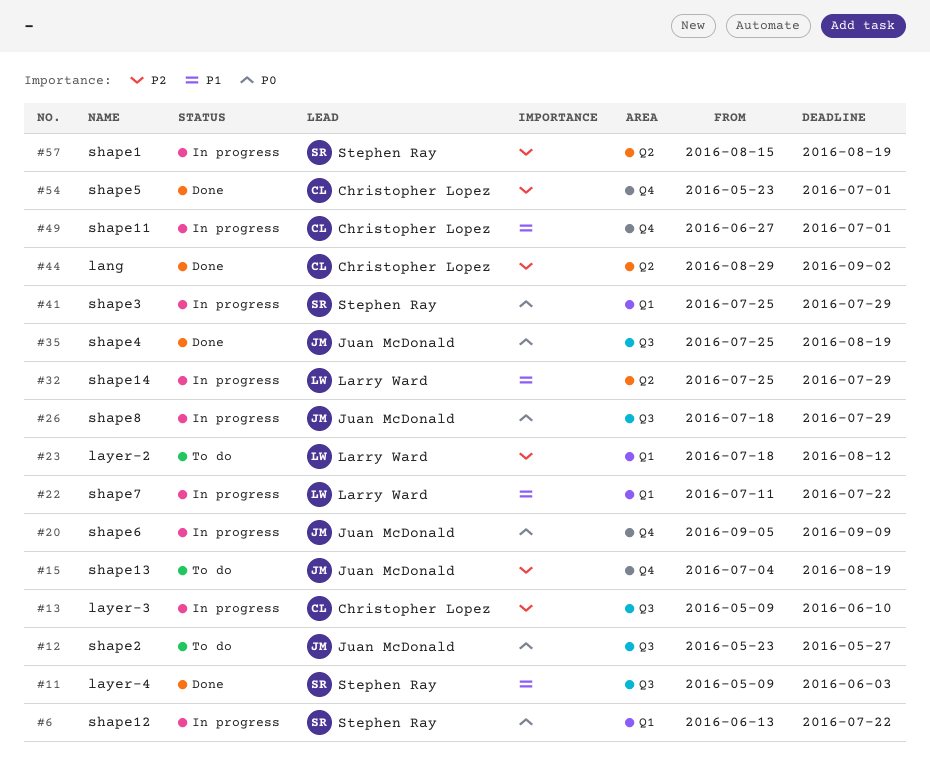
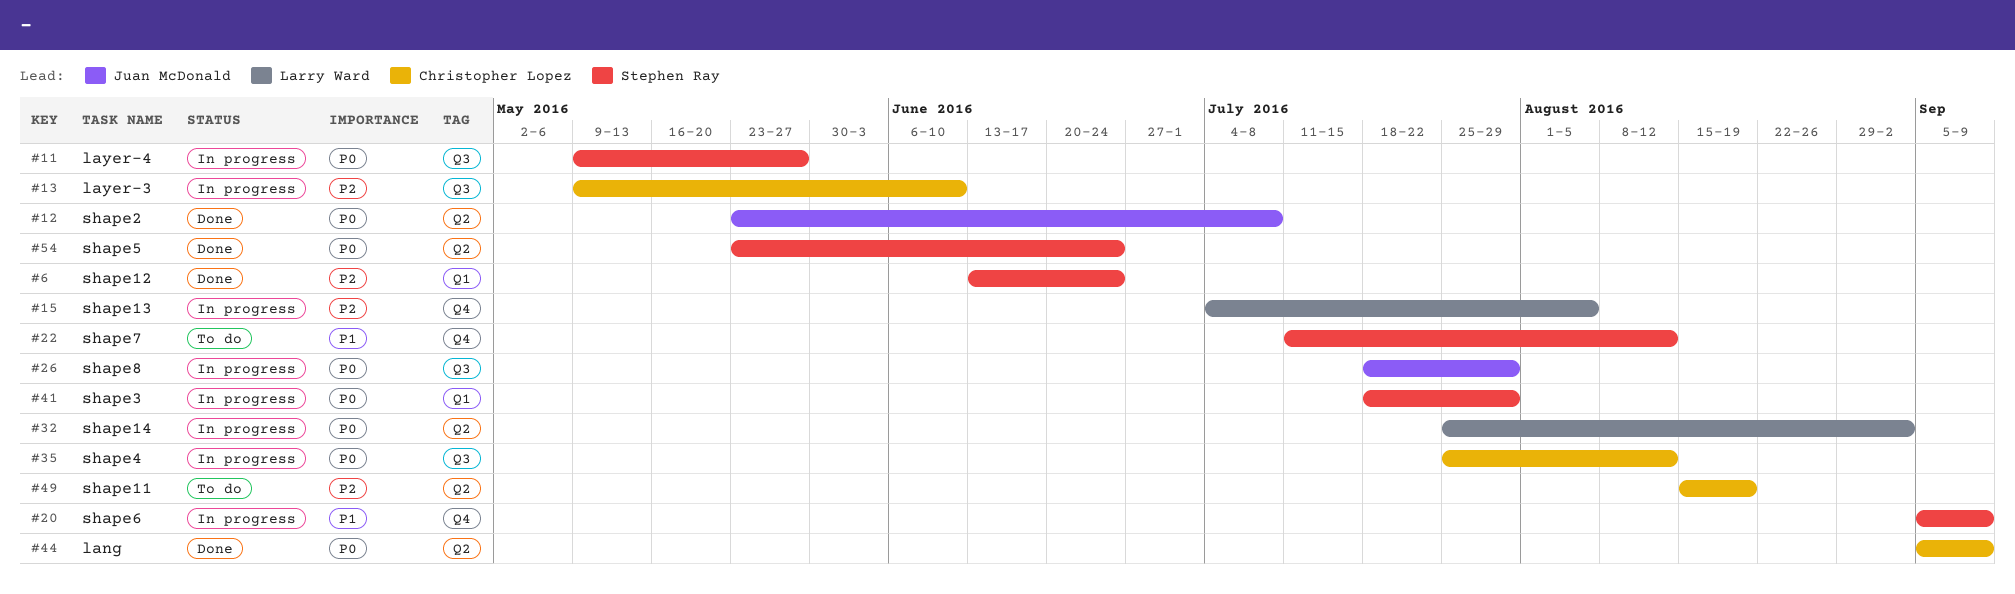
#6, status: In progress -> Done
#6, priority: P0 -> P2
#6, due: Jul 22 -> Jun 24
#11, status: Done -> In progress
#11, priority: P1 -> P0
#11, due: Jun 3 -> May 27
#12, status: To do -> Done
#12, label: Q3 -> Q2
#12, due: May 27 -> Jul 8
#15, status: To do -> In progress
#15, owner: Juan McDonald -> Larry Ward
#15, due: Aug 19 -> Aug 5
#20, owner: Juan McDonald -> Stephen Ray
#20, priority: P0 -> P1
#22, status: In progress -> To do
#22, owner: Larry Ward -> Stephen Ray
#22, label: Q1 -> Q4
#22, due: Jul 22 -> Aug 12
#23: present -> none
#32, priority: P1 -> P0
#32, due: Jul 29 -> Sep 2
#35, status: Done -> In progress
#35, owner: Juan McDonald -> Christopher Lopez
#35, due: Aug 19 -> Aug 12
#41, start: Jul 25 -> Jul 18
#44, priority: P2 -> P0
#44, start: Aug 29 -> Sep 5
#44, due: Sep 2 -> Sep 9
#49, status: In progress -> To do
#49, priority: P1 -> P2
#49, label: Q4 -> Q2
#49, start: Jun 27 -> Aug 15
#49, due: Jul 1 -> Aug 19
#54, owner: Christopher Lopez -> Stephen Ray
#54, priority: P2 -> P0
#54, label: Q4 -> Q2
#54, due: Jul 1 -> Jun 24
#57: present -> none

